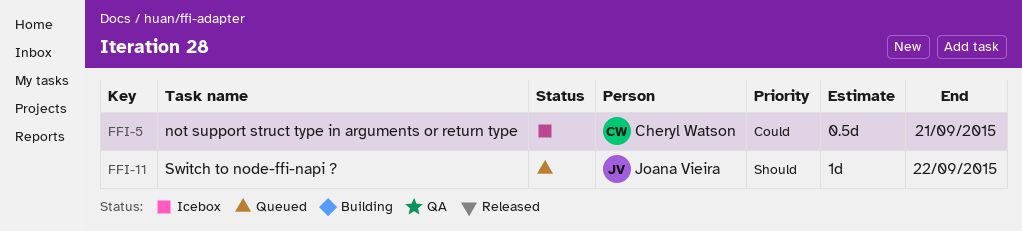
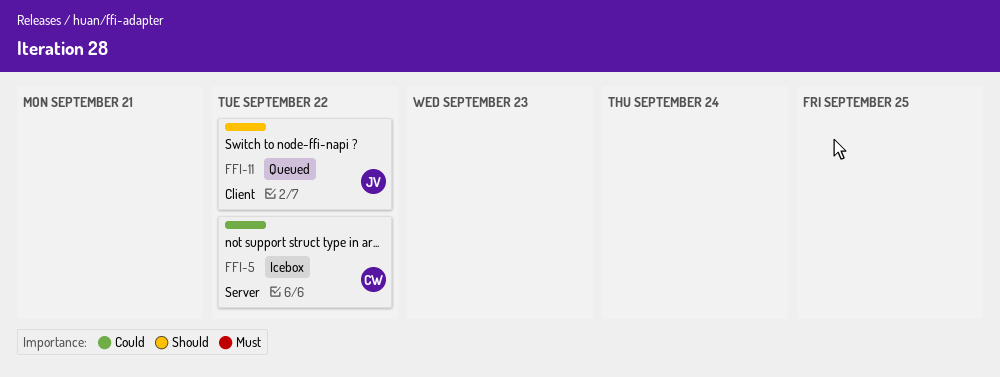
FFI-5, due: Sep 21 -> Sep 22

